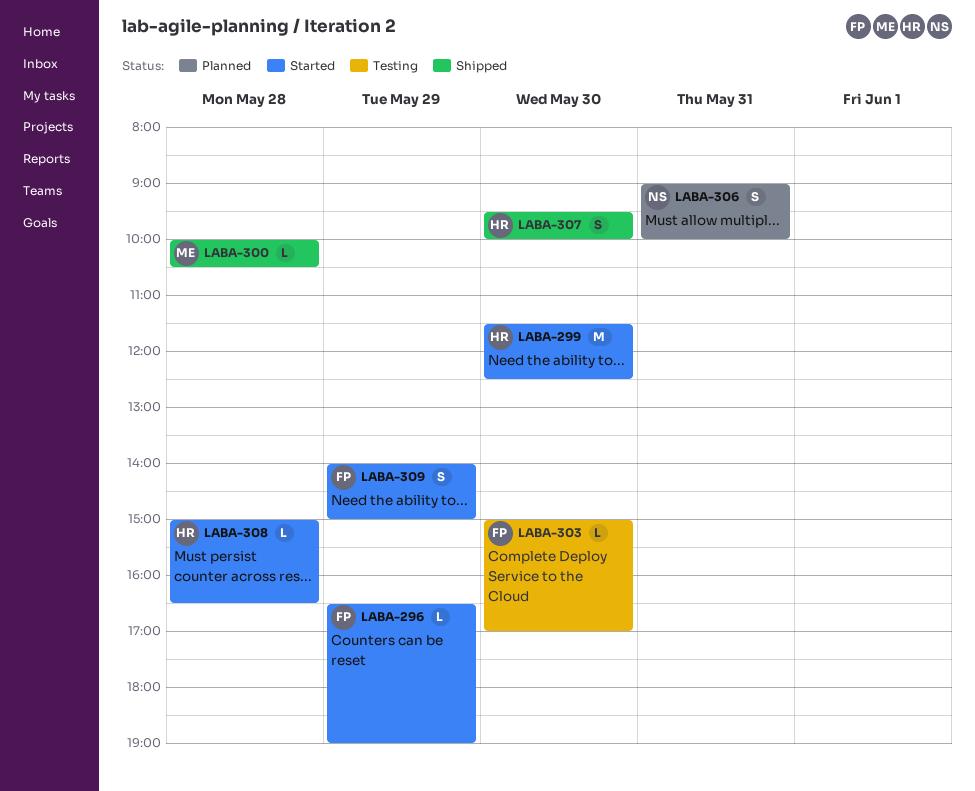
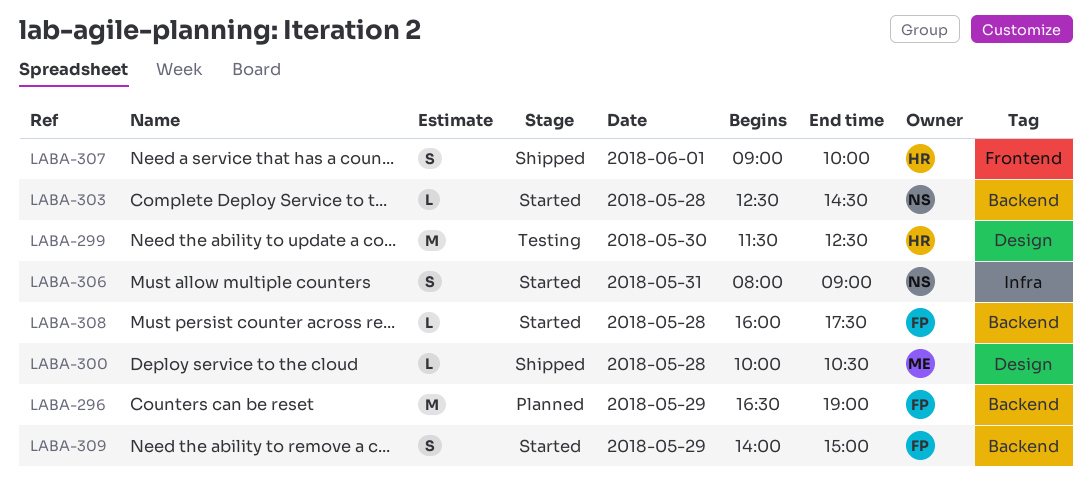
LABA-296, status: Started -> Planned
LABA-296, estimate: L -> M
LABA-299, status: Started -> Testing
LABA-303, status: Testing -> Started
LABA-303, owner: FP -> NS
LABA-303, day: May 30 -> May 28
LABA-303, begins: 15:00 -> 12:30
LABA-303, ends: 17:00 -> 14:30
LABA-306, status: Planned -> Started
LABA-306, begins: 09:00 -> 08:00
LABA-306, ends: 10:00 -> 09:00
LABA-307, day: May 30 -> Jun 1
LABA-307, begins: 09:30 -> 09:00
LABA-308, owner: HR -> FP
LABA-308, begins: 15:00 -> 16:00
LABA-308, ends: 16:30 -> 17:30

